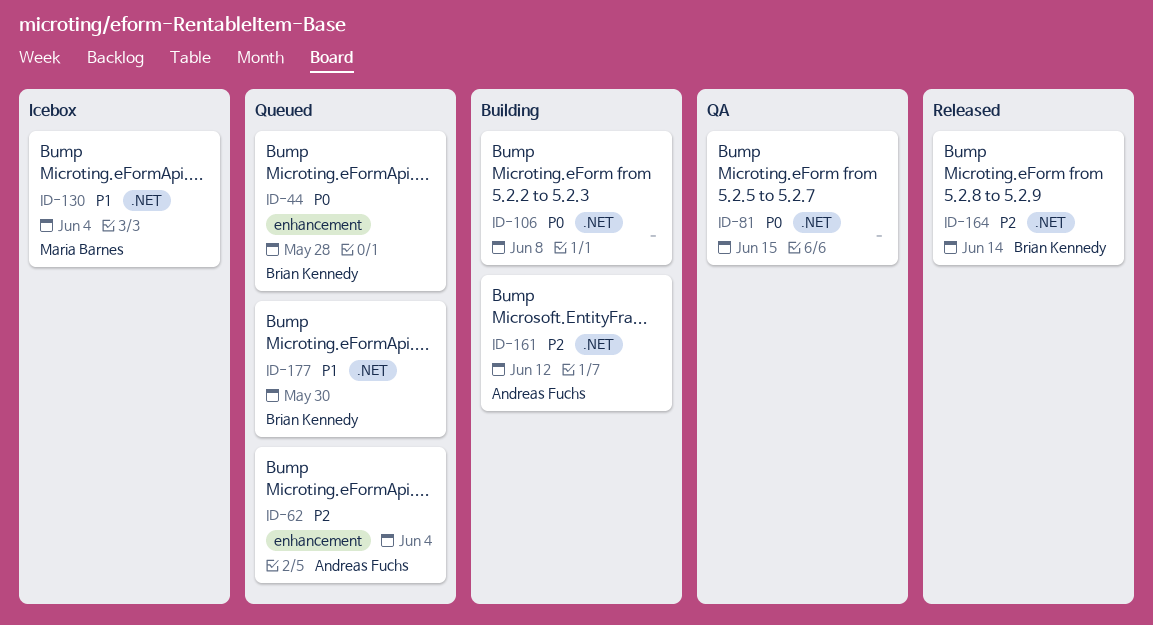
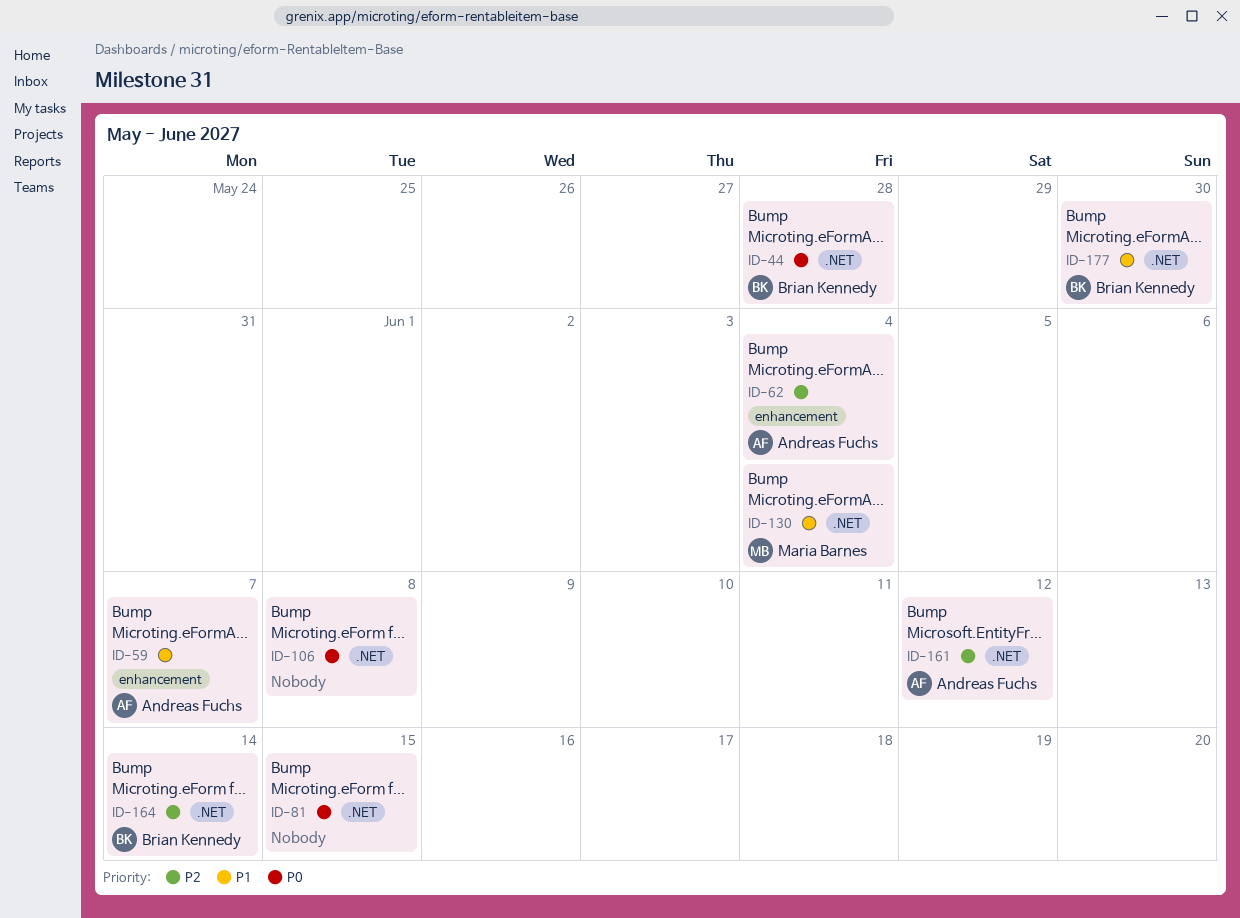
ID-44, label: enhancement -> .NET
ID-59: none -> present

